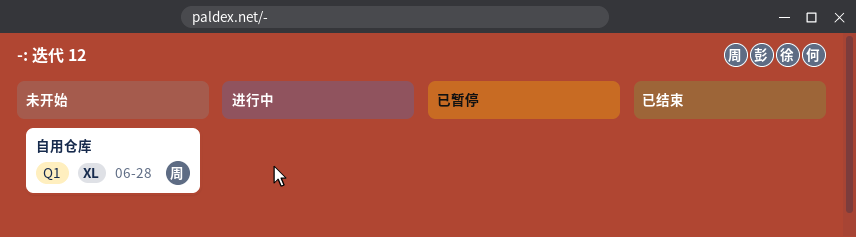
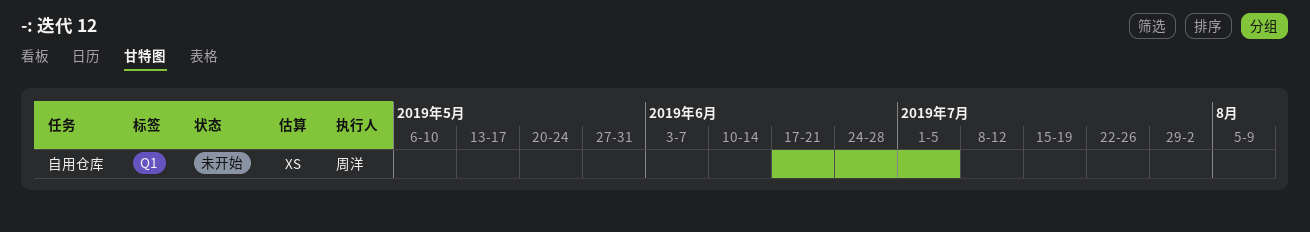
自用仓库, estimate: XL -> XS
自用仓库, due: Jun 28 -> Jul 5

